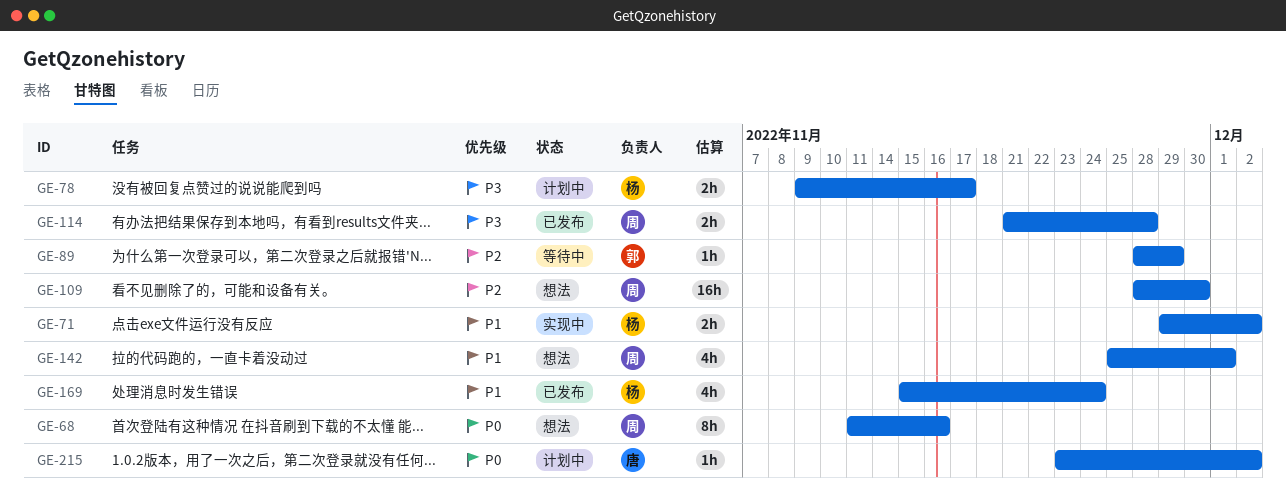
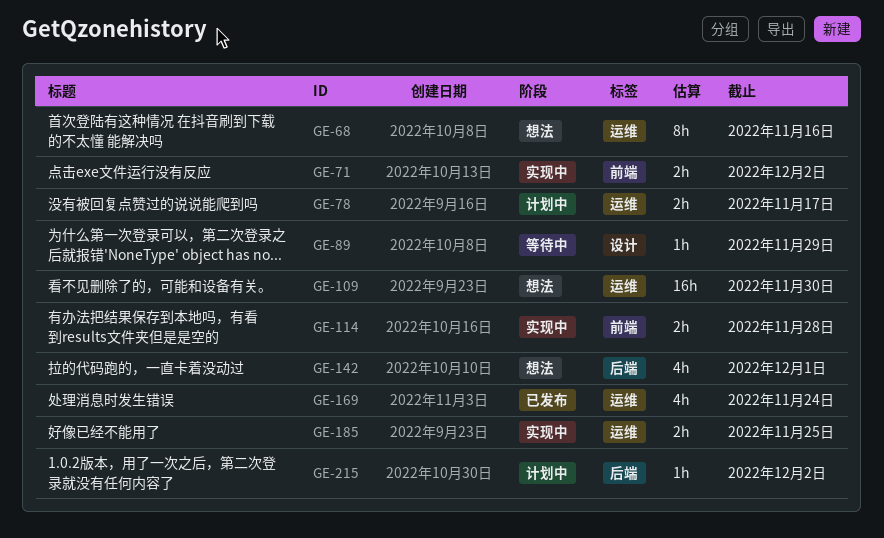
GE-114, status: 已发布 -> 实现中
GE-185: none -> present

